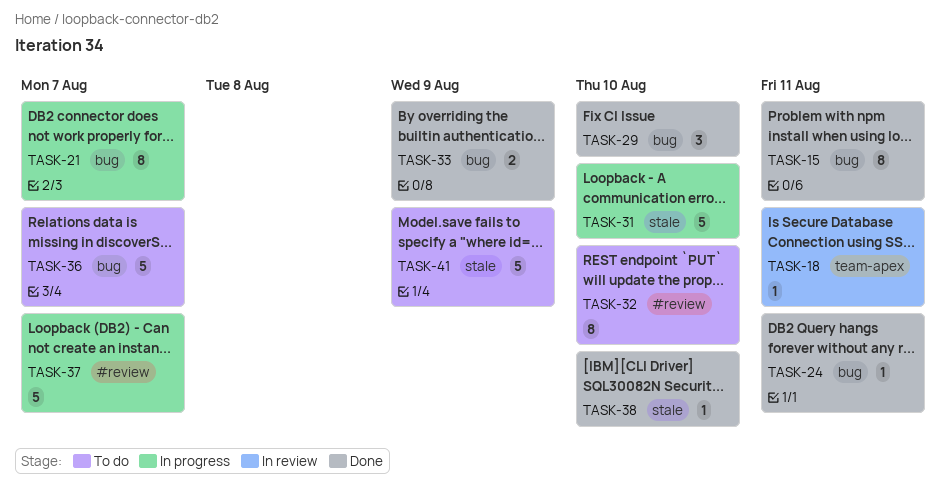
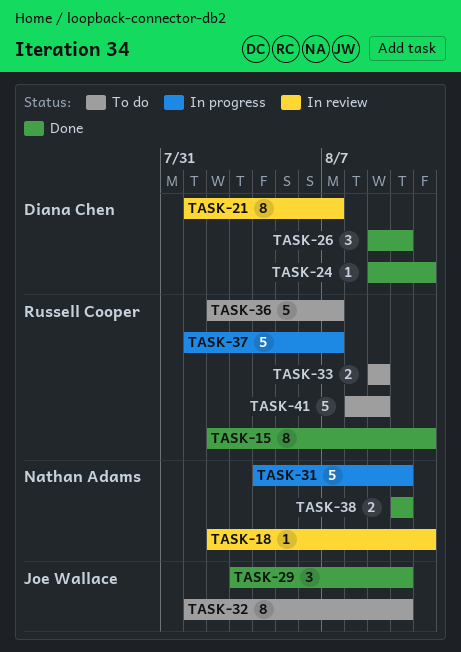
TASK-21, status: In progress -> In review
TASK-26: none -> present
TASK-33, status: Done -> To do
TASK-38, estimate: 1 -> 2

